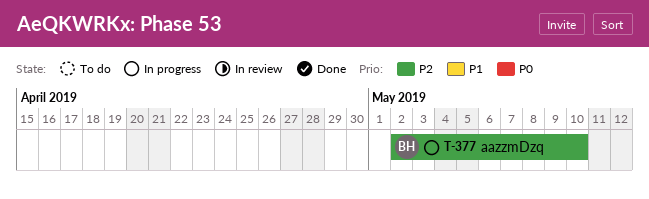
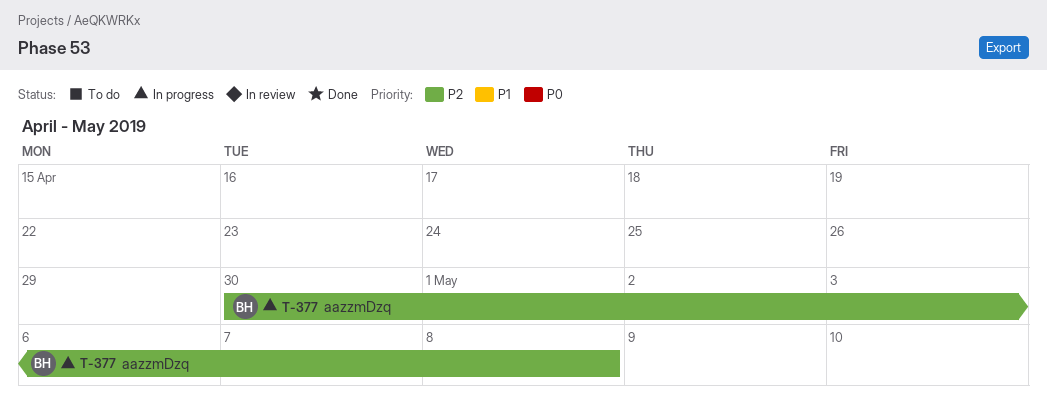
T-377, start: May 2 -> Apr 30
T-377, due: May 10 -> May 8

